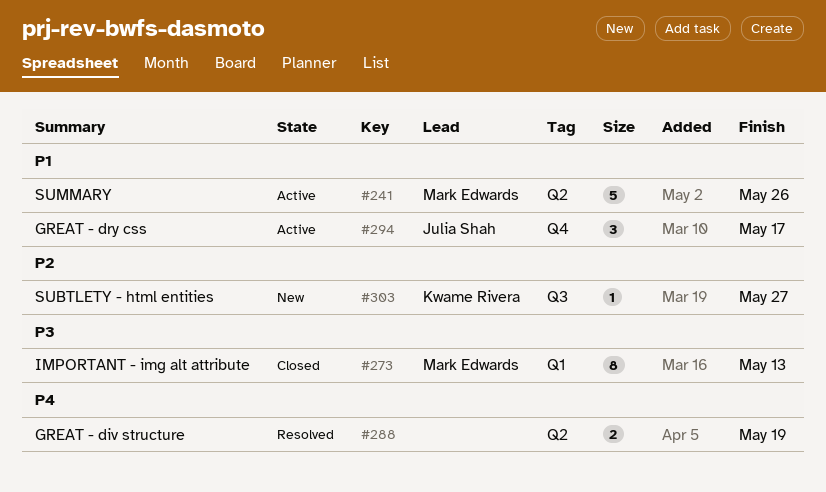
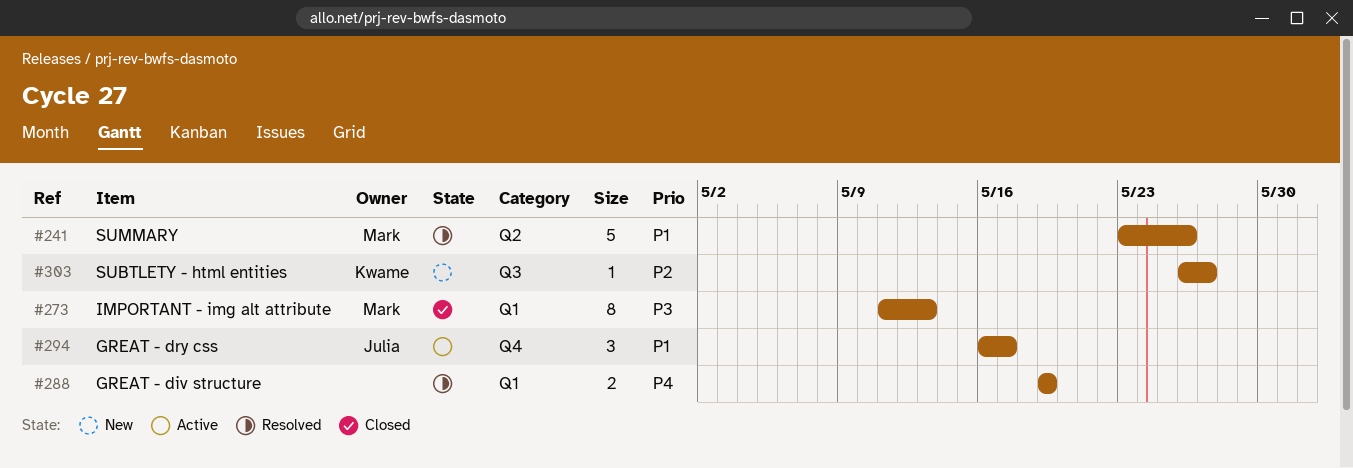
#241, status: Active -> Resolved
#288, label: Q2 -> Q1

